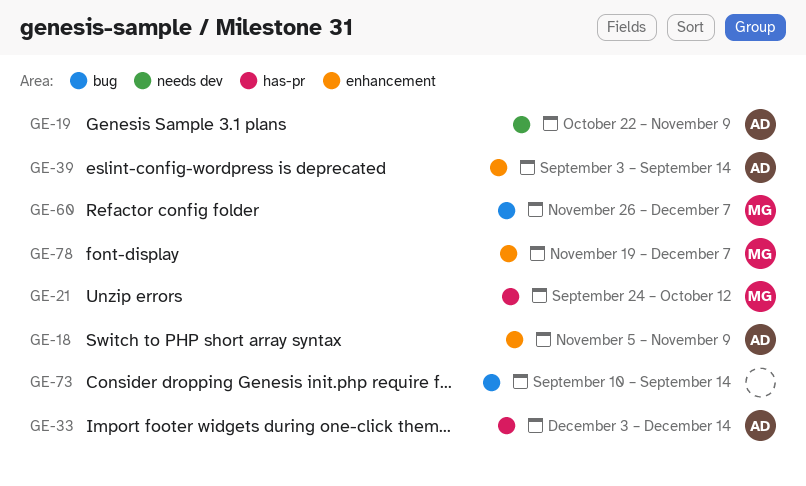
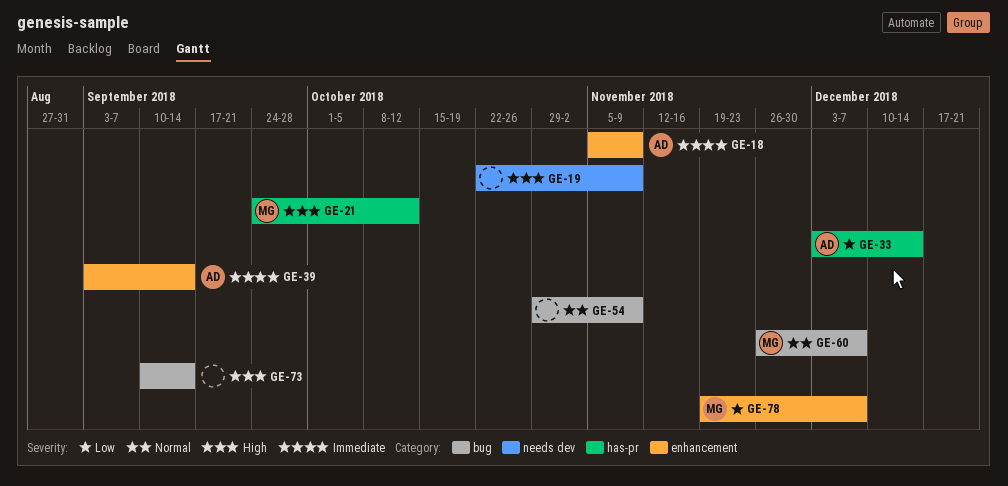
GE-19, owner: AD -> none
GE-54: none -> present

